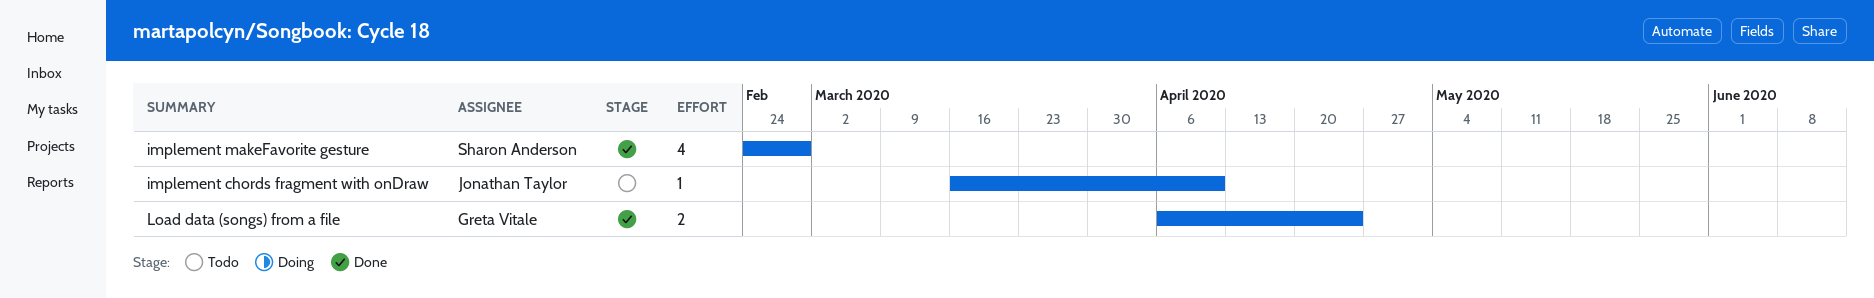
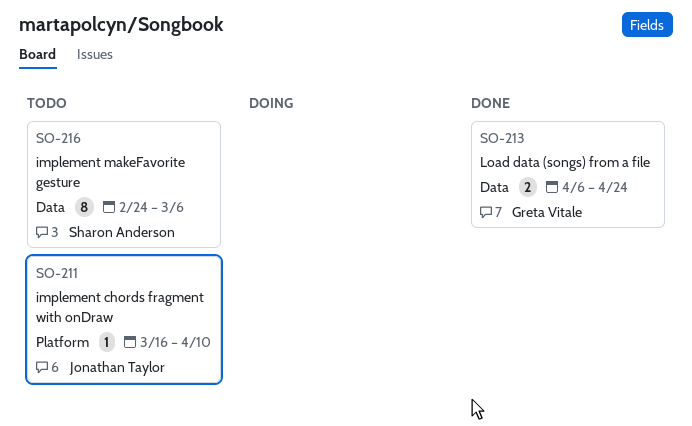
implement makeFavorite gesture, status: Done -> Todo
implement makeFavorite gesture, estimate: 4 -> 8
implement makeFavorite gesture, due: Feb 28 -> Mar 6

